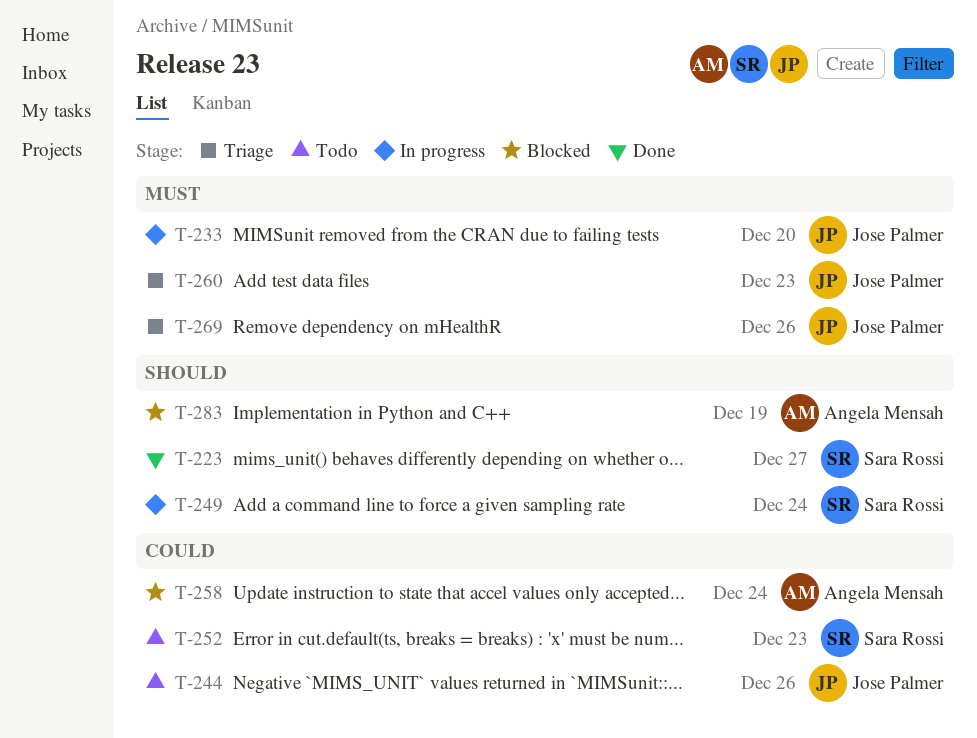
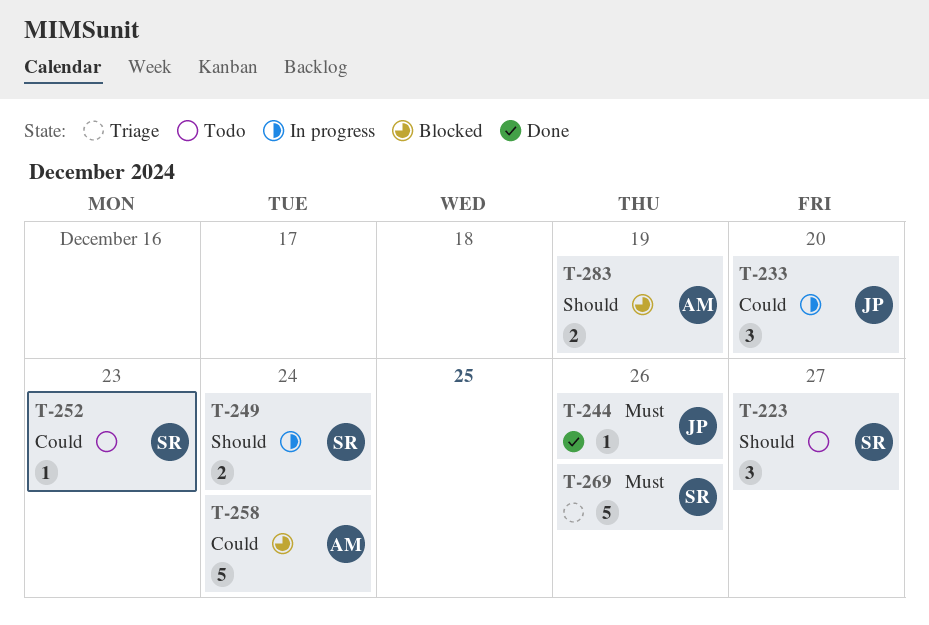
T-223, status: Done -> Todo
T-233, priority: Must -> Could
T-244, status: Todo -> Done
T-244, priority: Could -> Must
T-260: present -> none
T-269, owner: Jose Palmer -> Sara Rossi

